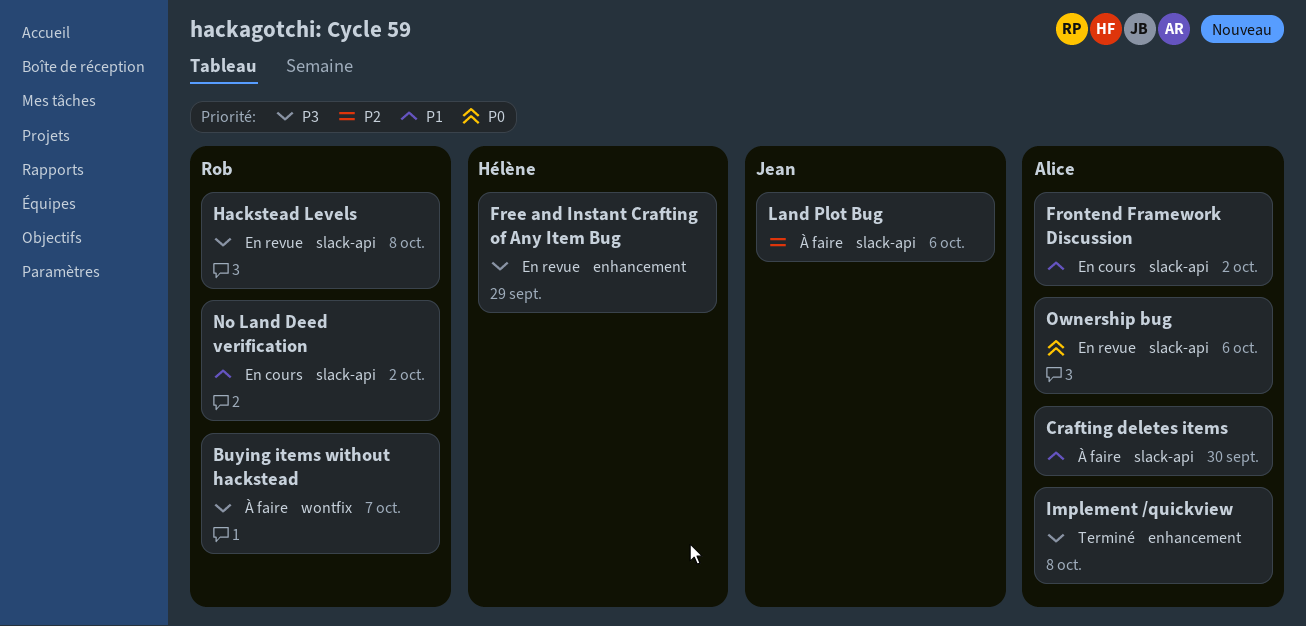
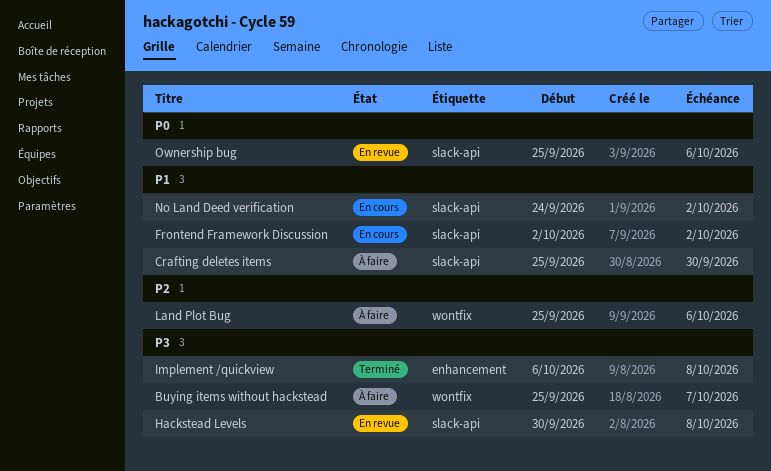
Free and Instant Crafting of Any Item Bug: present -> none
Land Plot Bug, label: slack-api -> wontfix

